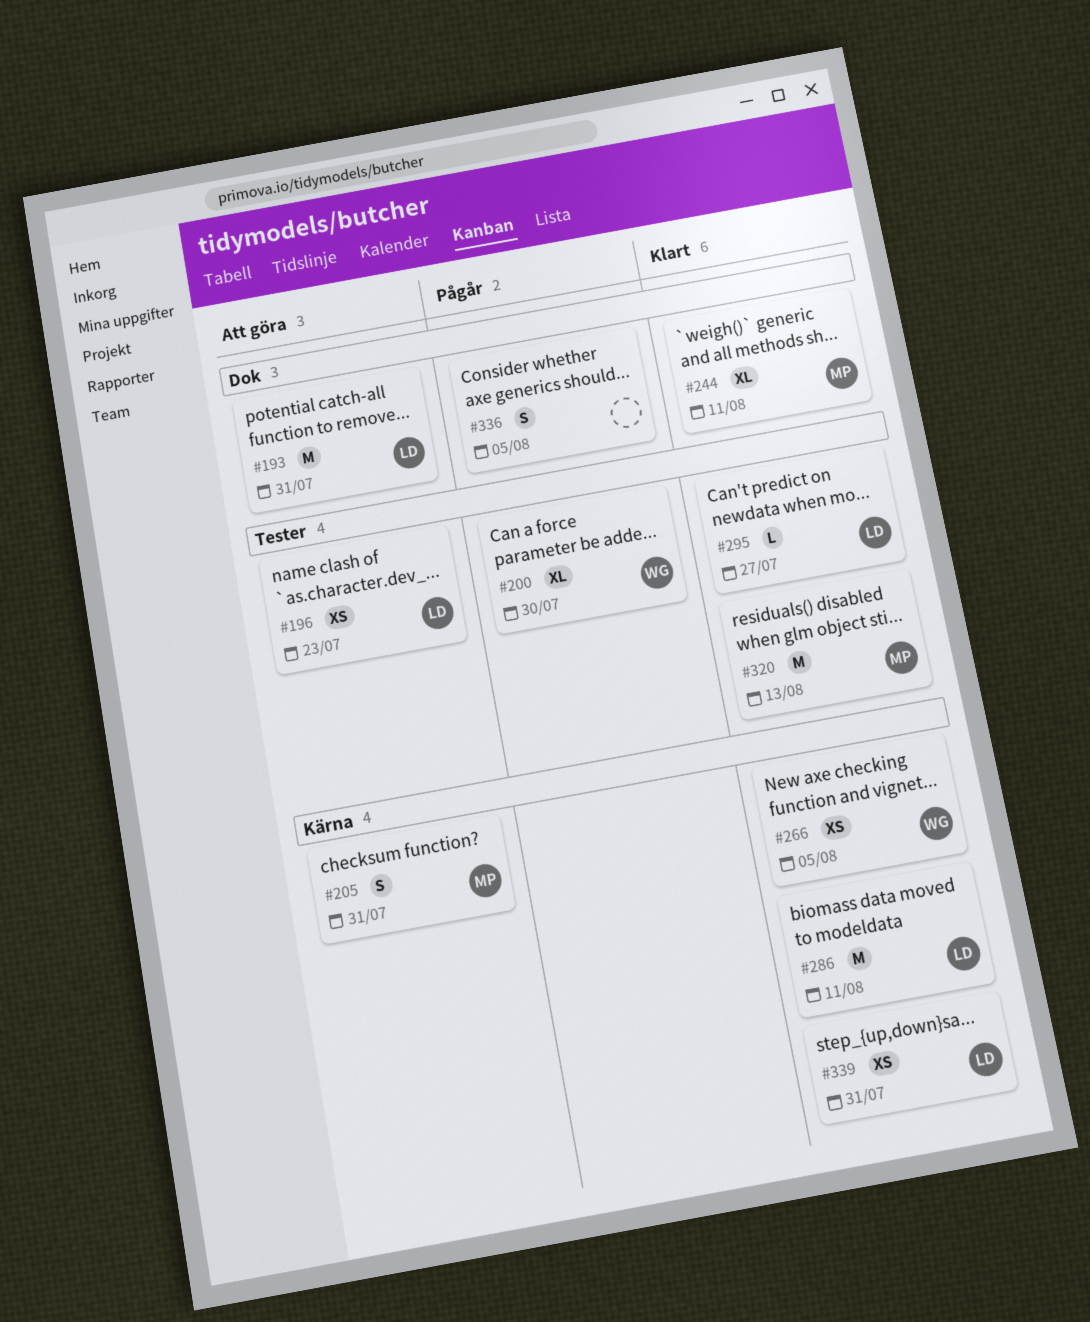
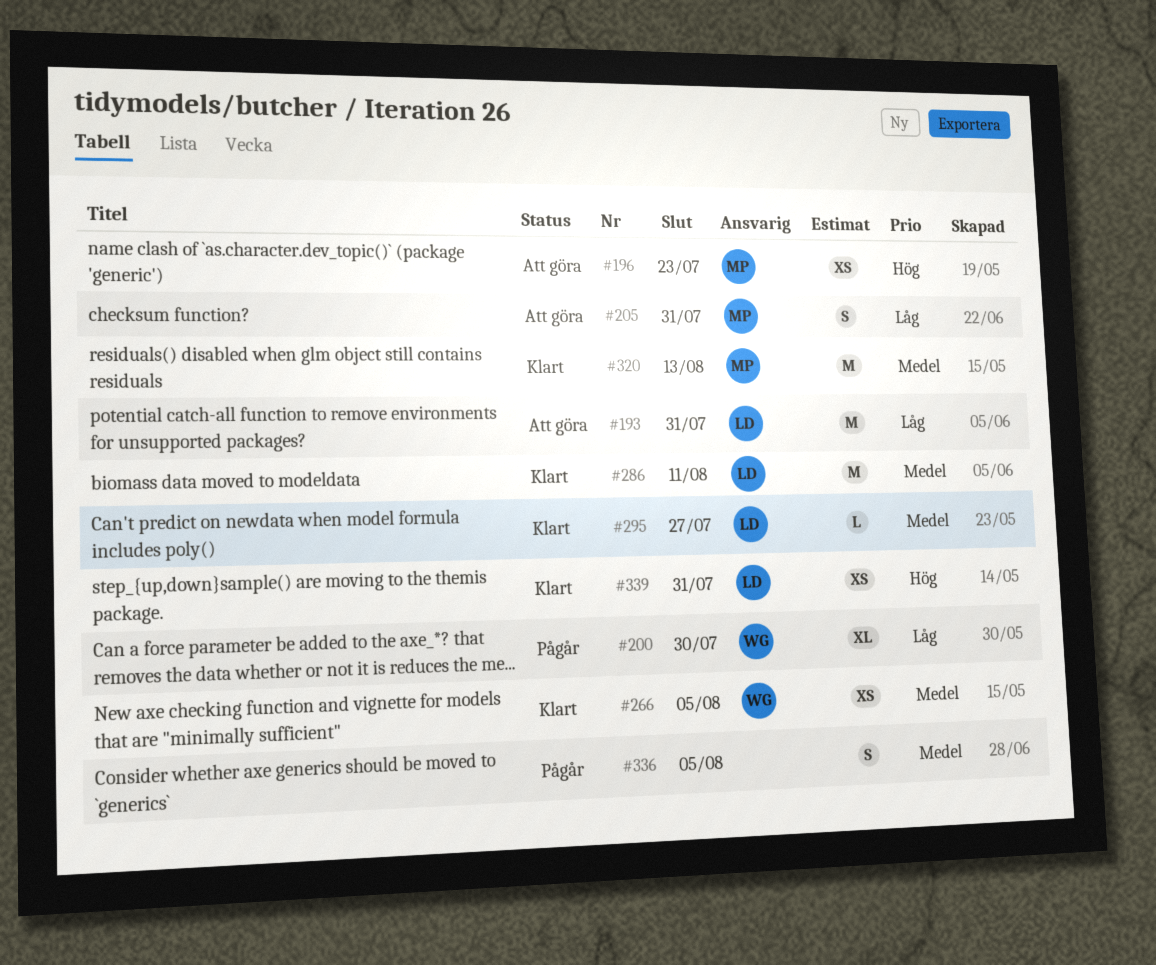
#196, owner: LD -> MP
#244: present -> none

